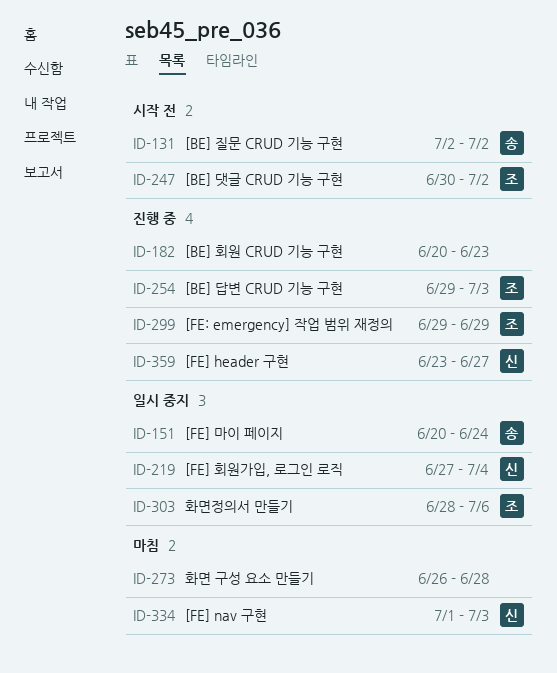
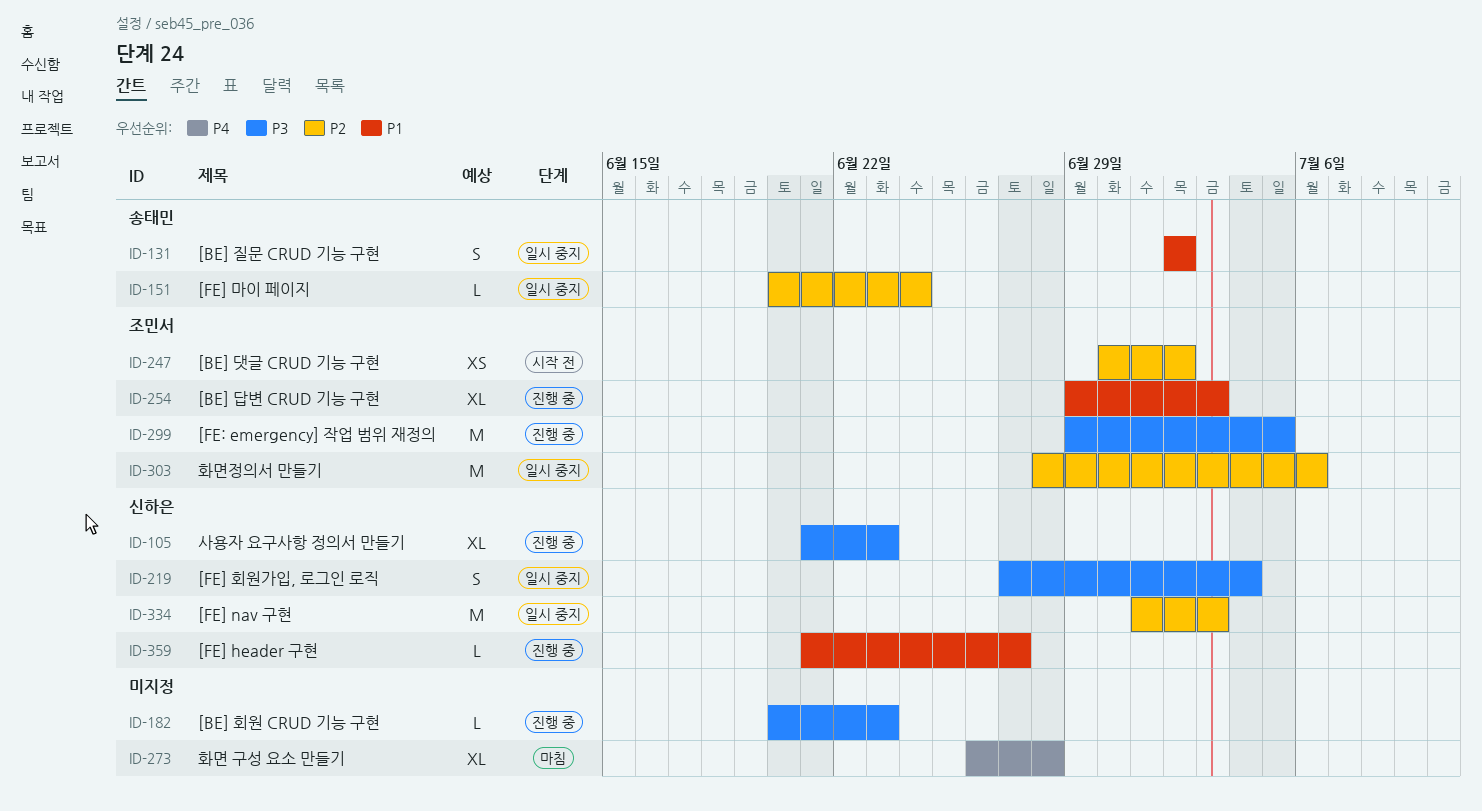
ID-105: none -> present
ID-131, status: 시작 전 -> 일시 중지
ID-299, due: Jun 29 -> Jul 5
ID-334, status: 마침 -> 일시 중지
ID-359, start: Jun 23 -> Jun 21

